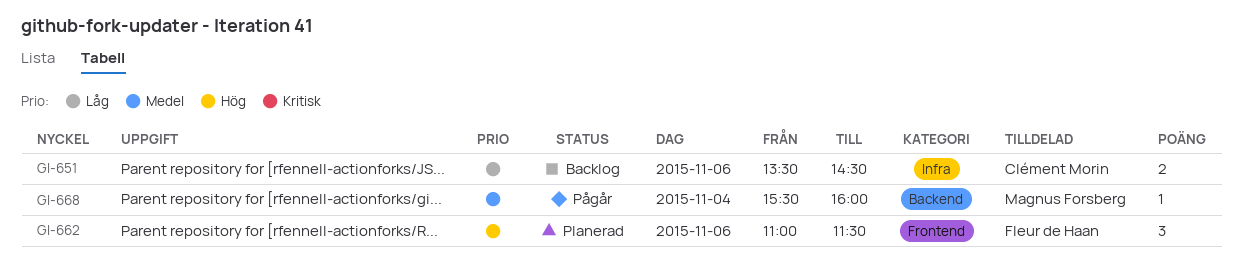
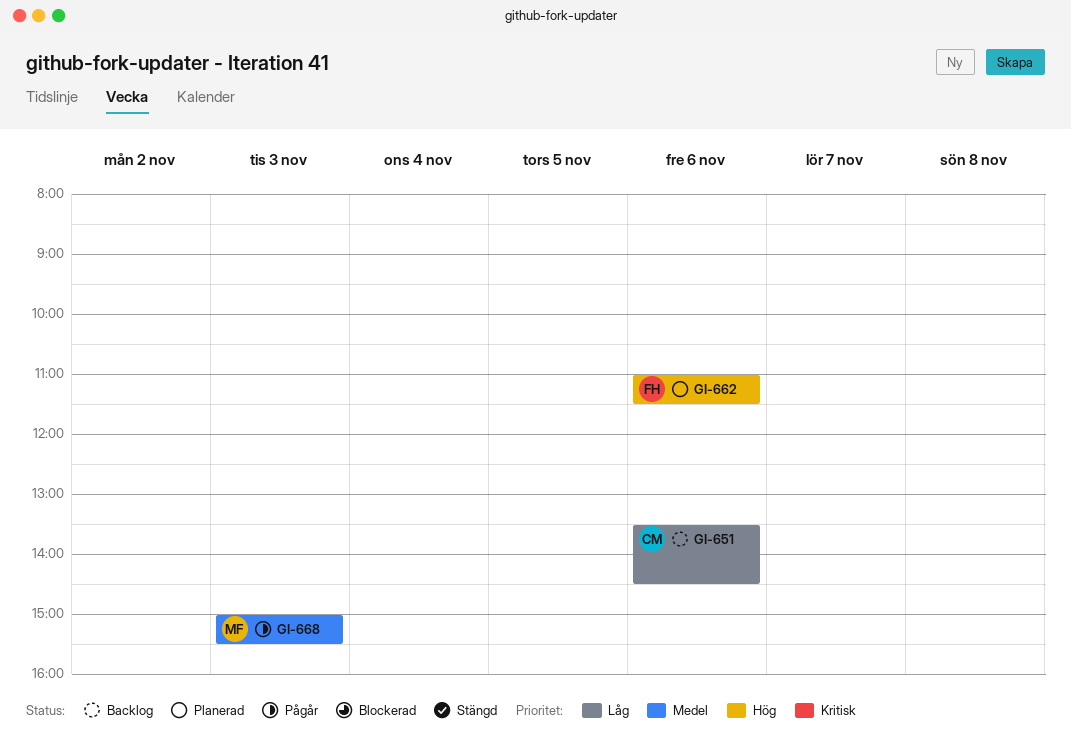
GI-668, day: Nov 4 -> Nov 3
GI-668, begins: 15:30 -> 15:00
GI-668, ends: 16:00 -> 15:30

